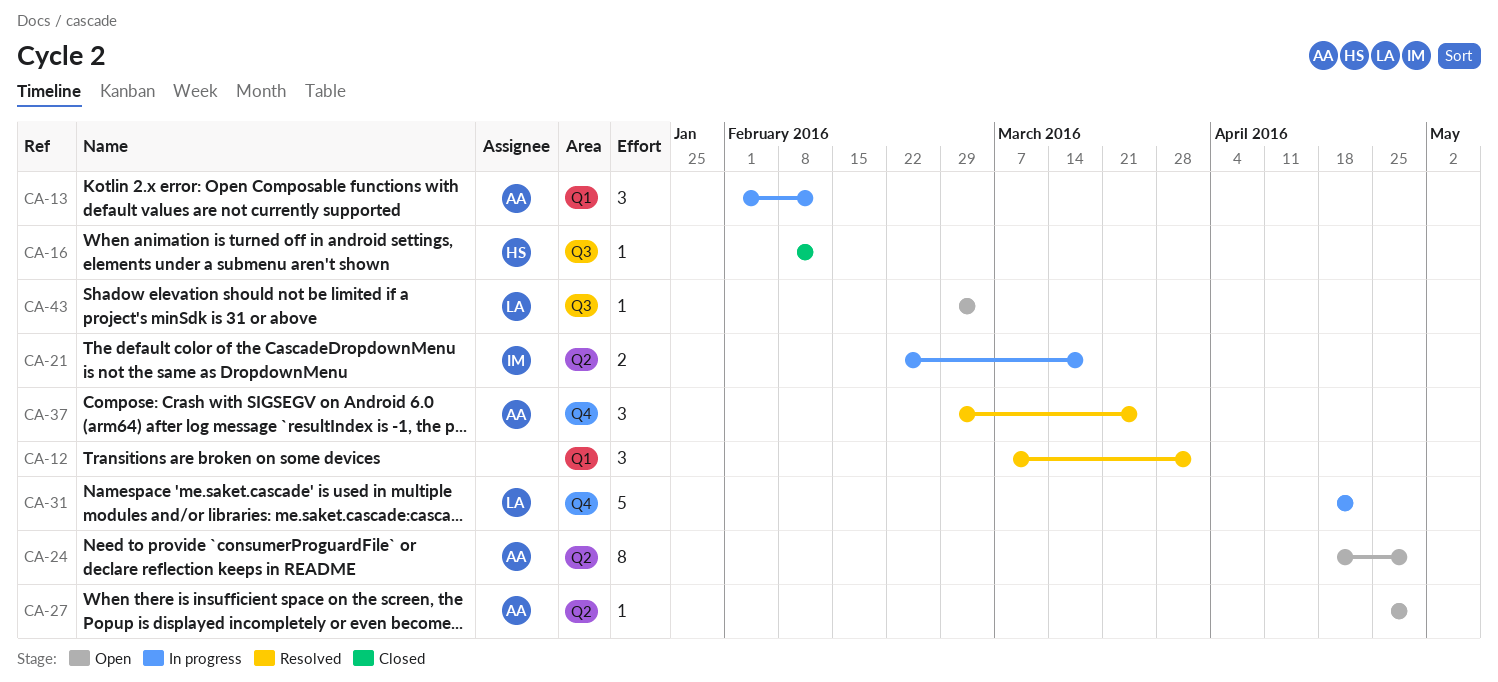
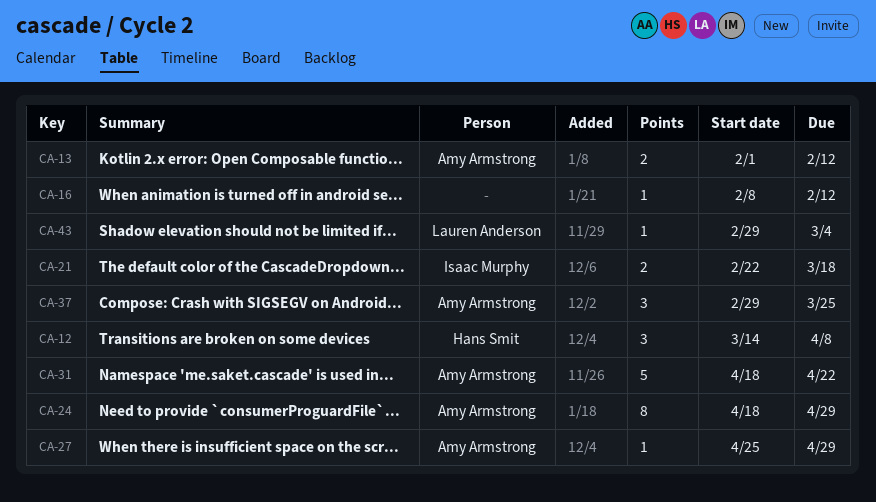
CA-12, owner: none -> Hans Smit
CA-12, start: Mar 7 -> Mar 14
CA-12, due: Apr 1 -> Apr 8
CA-13, estimate: 3 -> 2
CA-16, owner: Hans Smit -> none
CA-31, owner: Lauren Anderson -> Amy Armstrong

